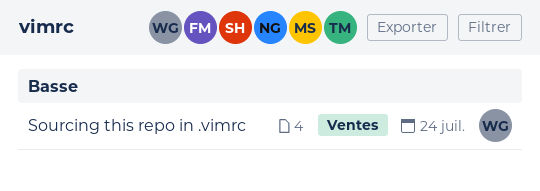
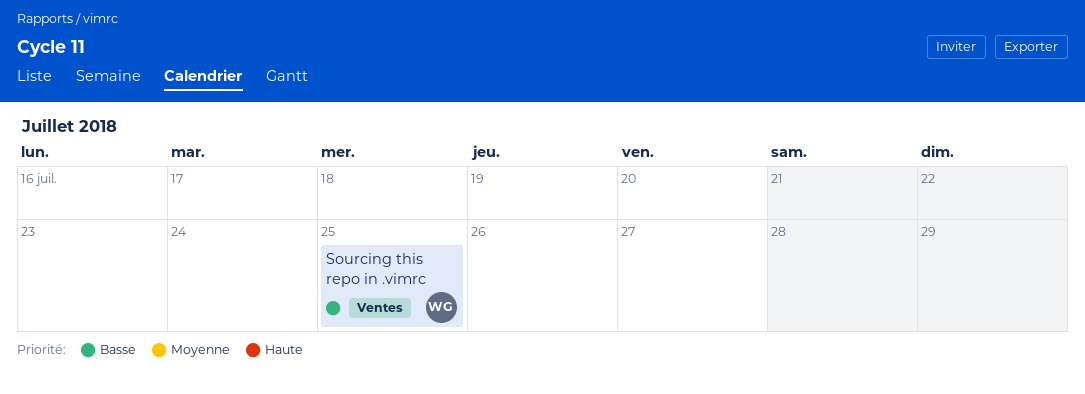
Sourcing this repo in .vimrc, due: Jul 24 -> Jul 25

